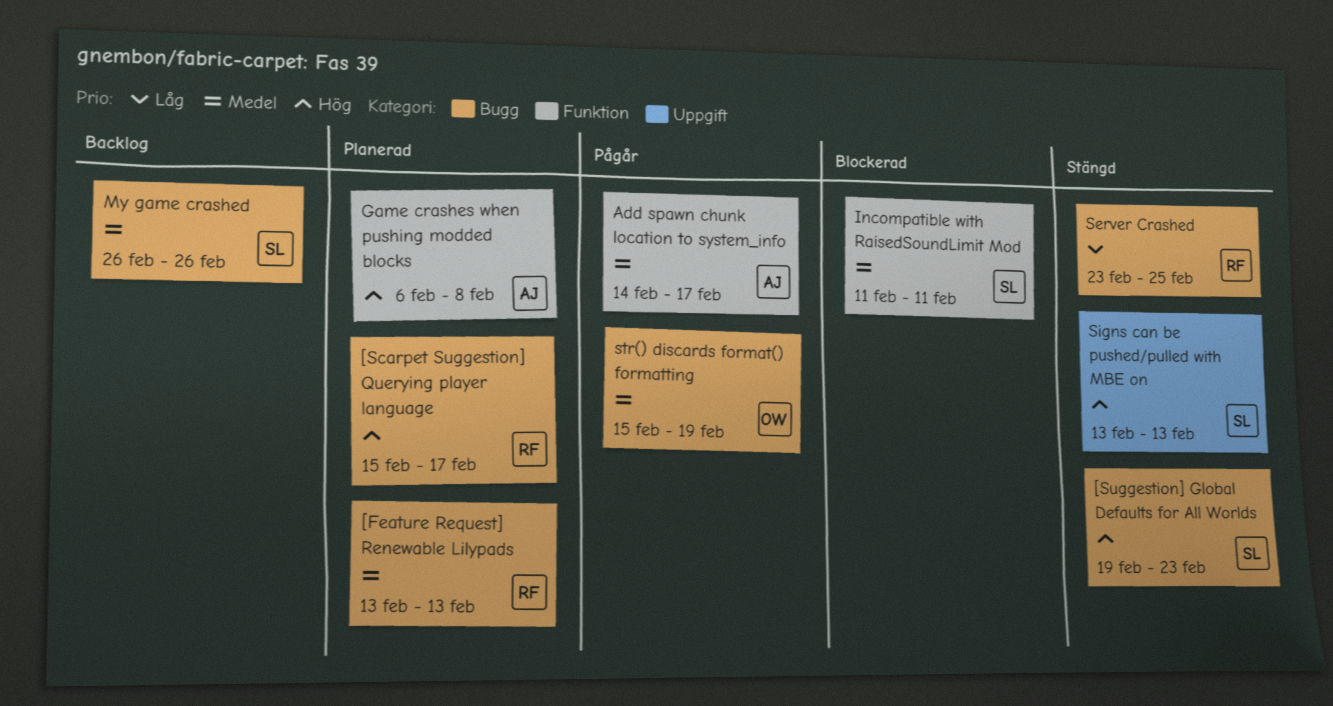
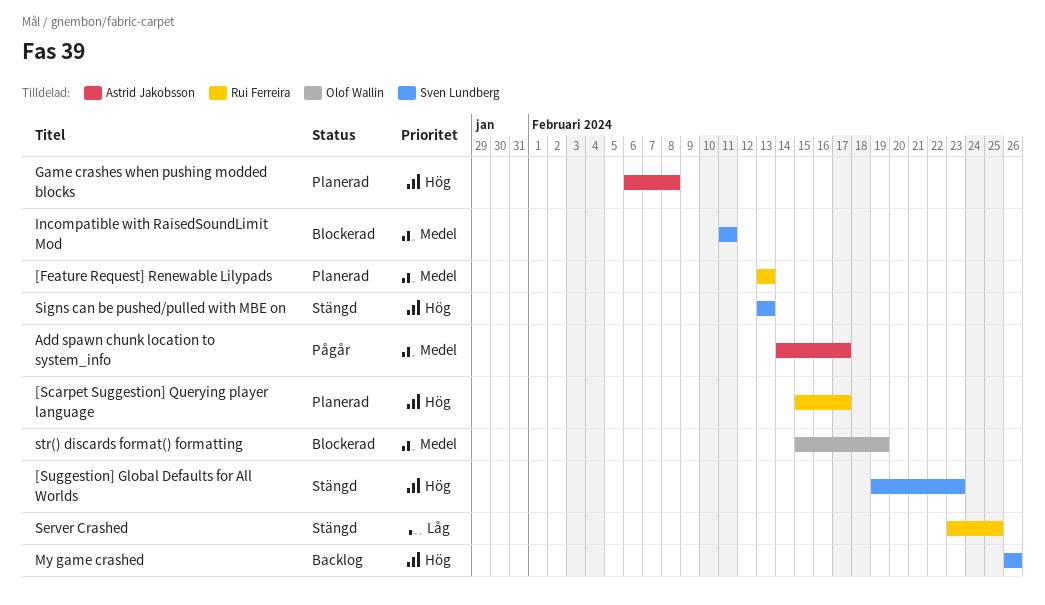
My game crashed, priority: Medel -> Hög
str() discards format() formatting, status: Pågår -> Blockerad

